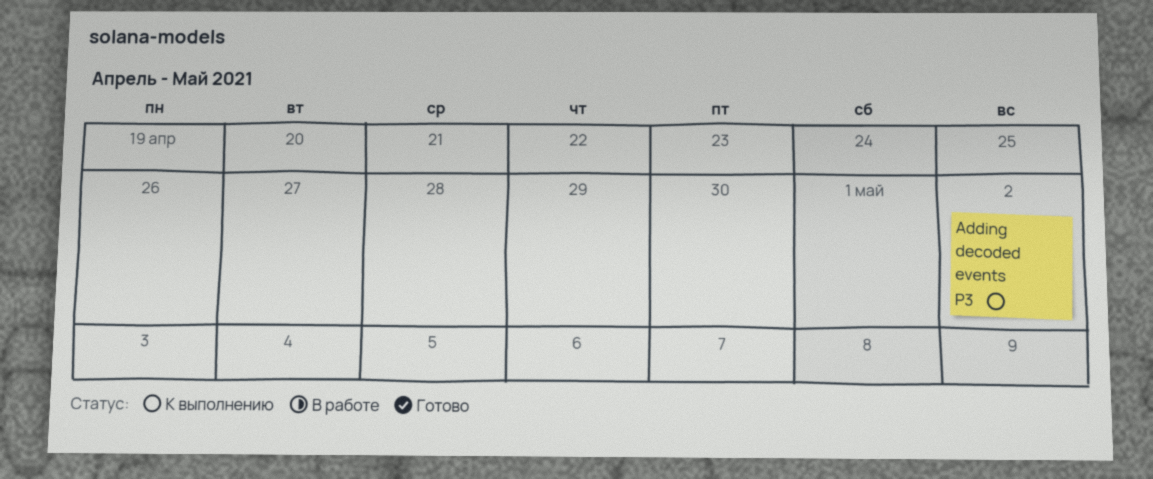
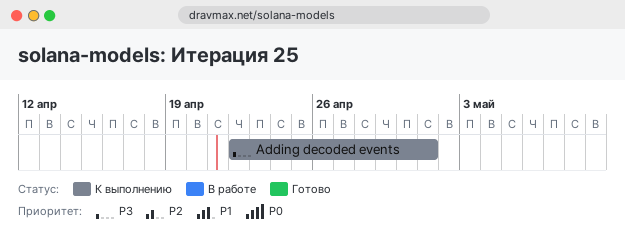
Adding decoded events, due: May 2 -> May 1

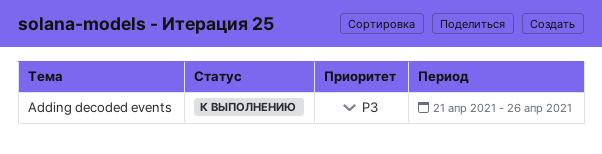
Adding decoded events, start: Apr 22 -> Apr 21
Adding decoded events, due: May 1 -> Apr 26

